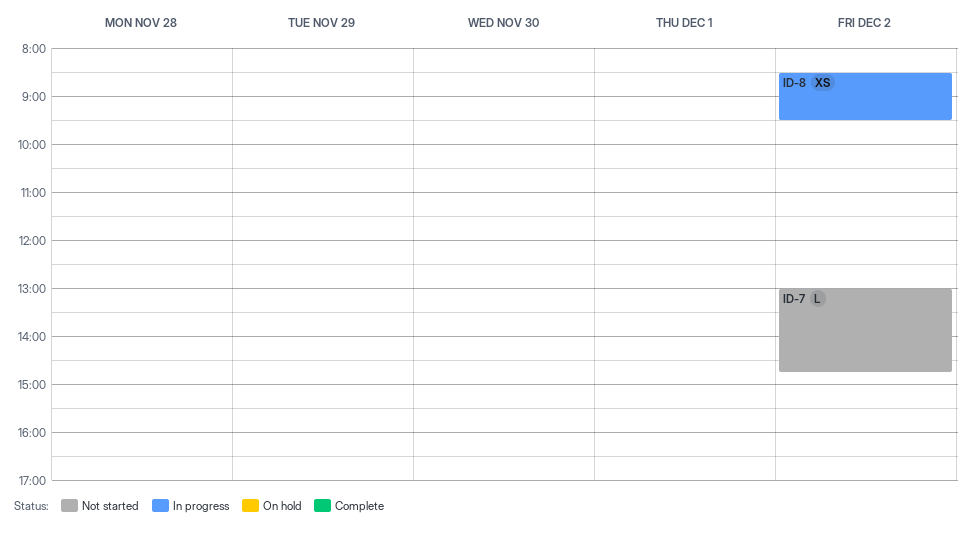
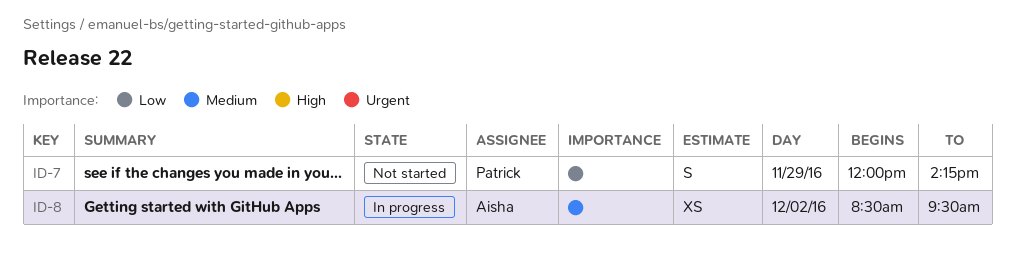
ID-7, estimate: L -> S
ID-7, day: Dec 2 -> Nov 29
ID-7, begins: 13:00 -> 12:00
ID-7, ends: 14:45 -> 14:15

